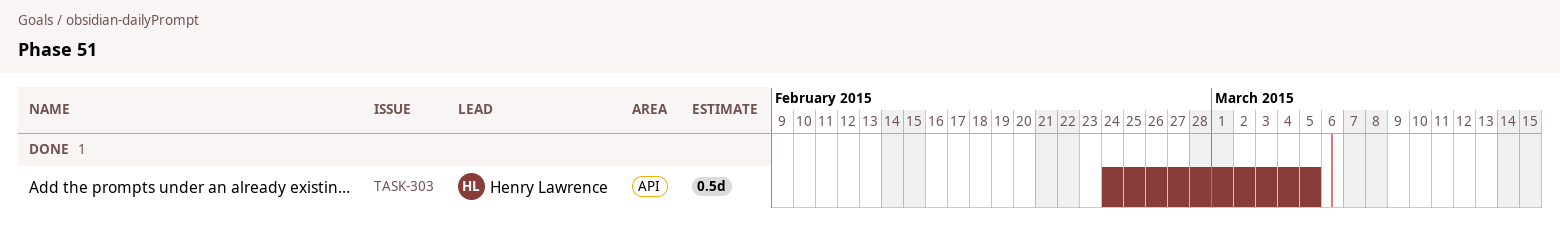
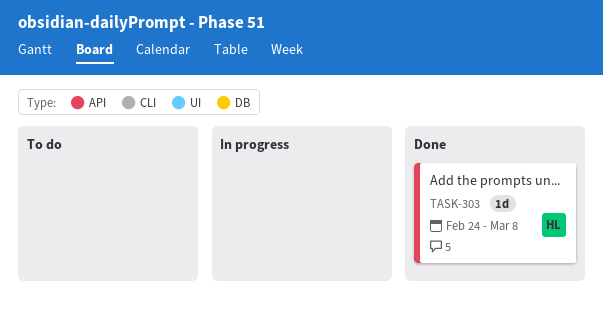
TASK-303, estimate: 0.5d -> 1d
TASK-303, due: Mar 5 -> Mar 8

